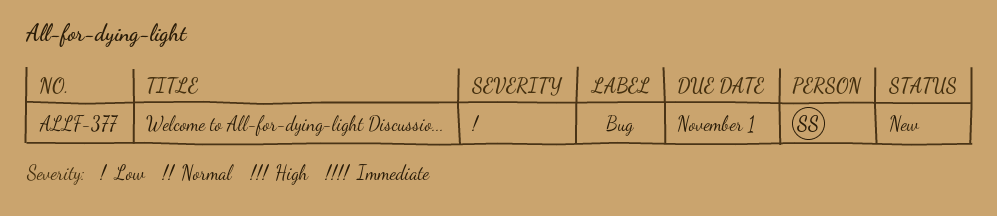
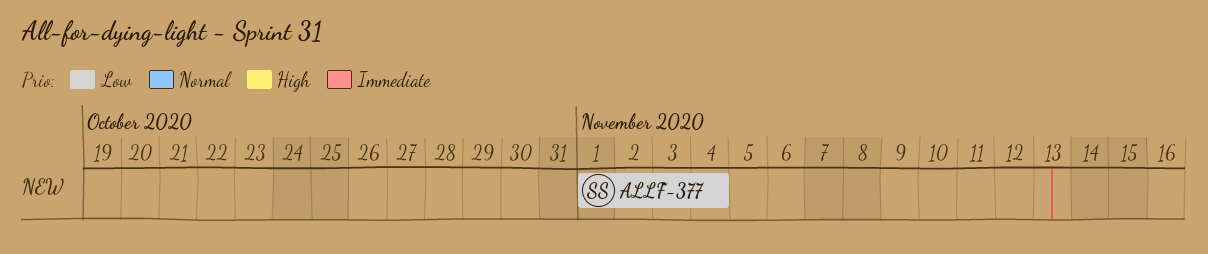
ALLF-377, due: Nov 1 -> Nov 4

